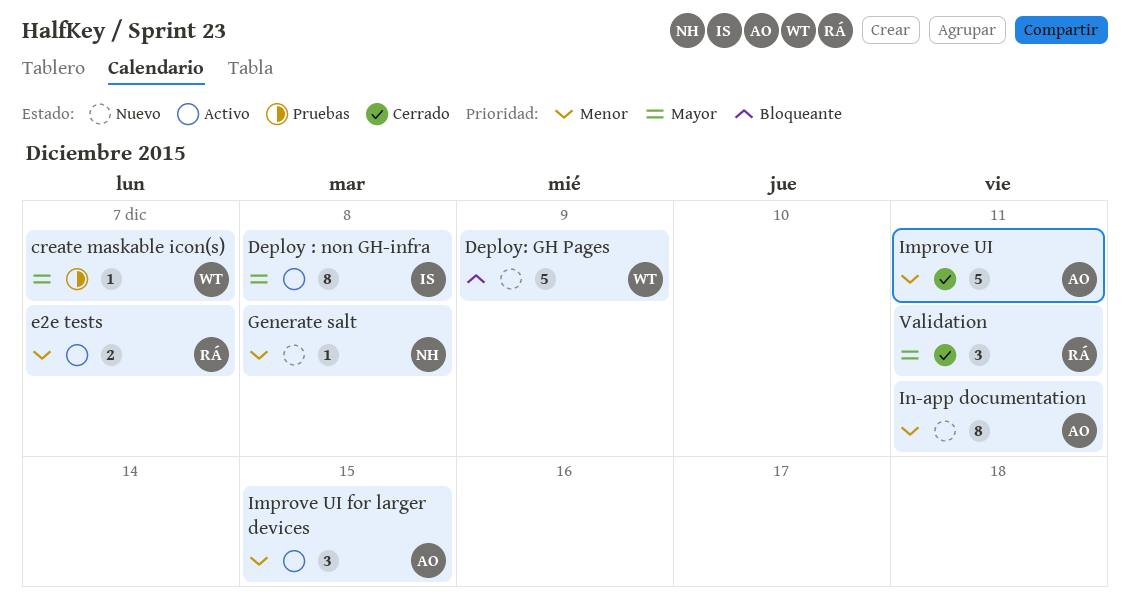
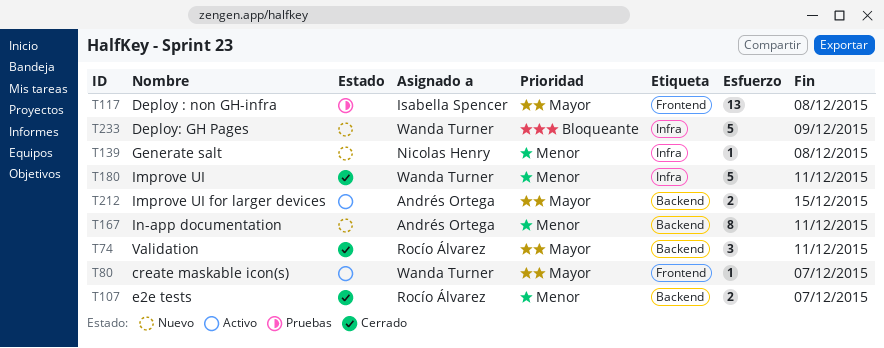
create maskable icon(s), status: Pruebas -> Activo
Deploy : non GH-infra, status: Activo -> Pruebas
Deploy : non GH-infra, estimate: 8 -> 13
e2e tests, status: Activo -> Cerrado
Improve UI, owner: Andrés Ortega -> Wanda Turner
Improve UI for larger devices, priority: Menor -> Mayor
Improve UI for larger devices, estimate: 3 -> 2

